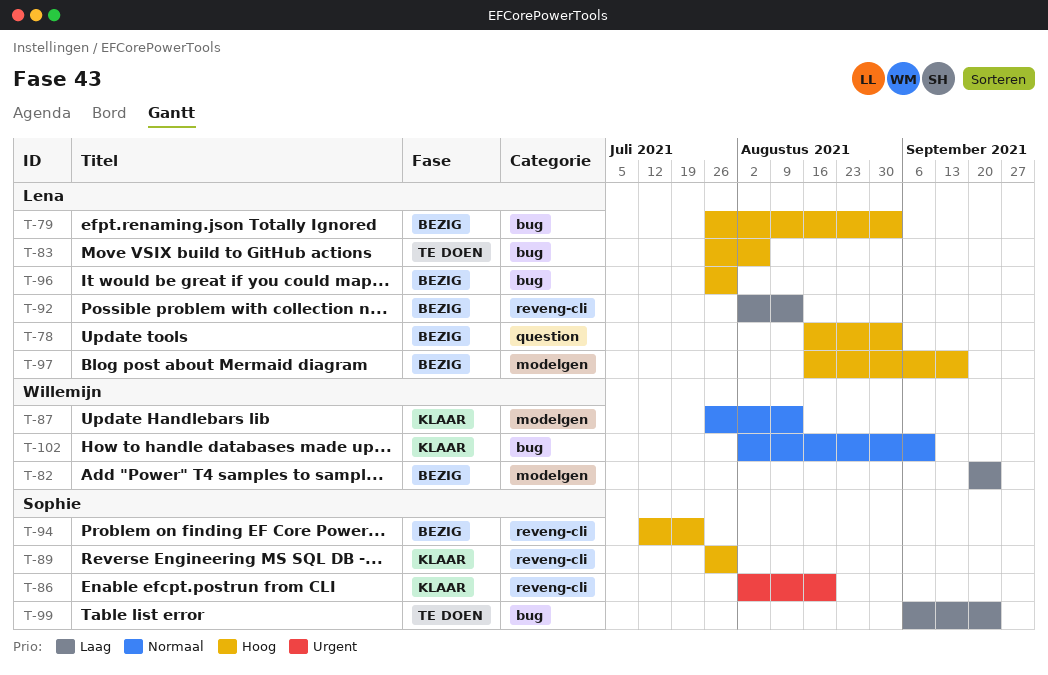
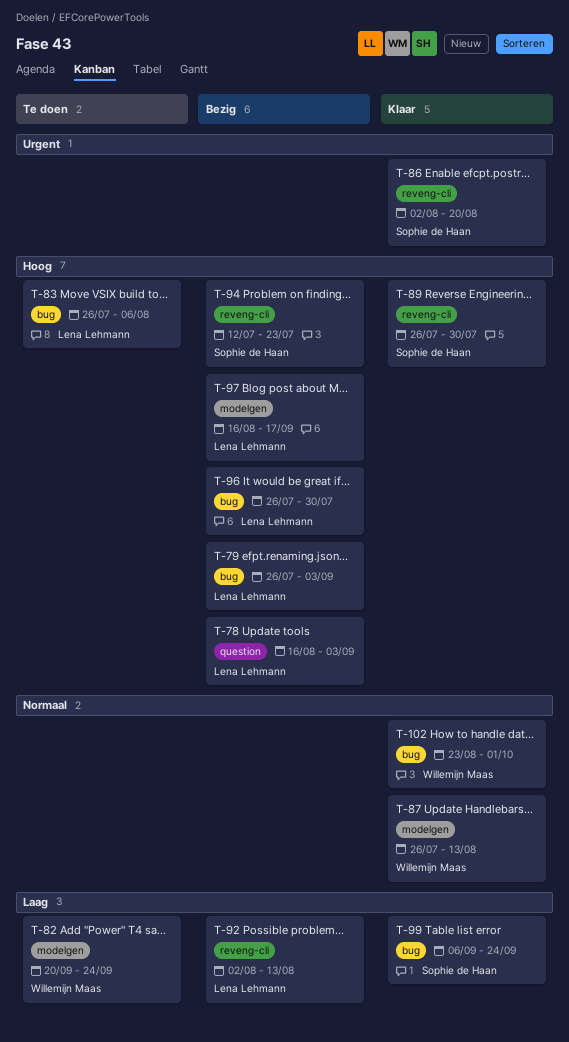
T-82, status: Bezig -> Te doen
T-99, status: Te doen -> Klaar
T-102, start: Aug 2 -> Aug 23
T-102, due: Sep 10 -> Oct 1

